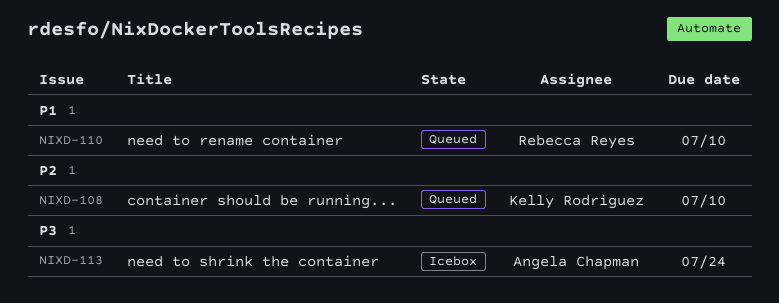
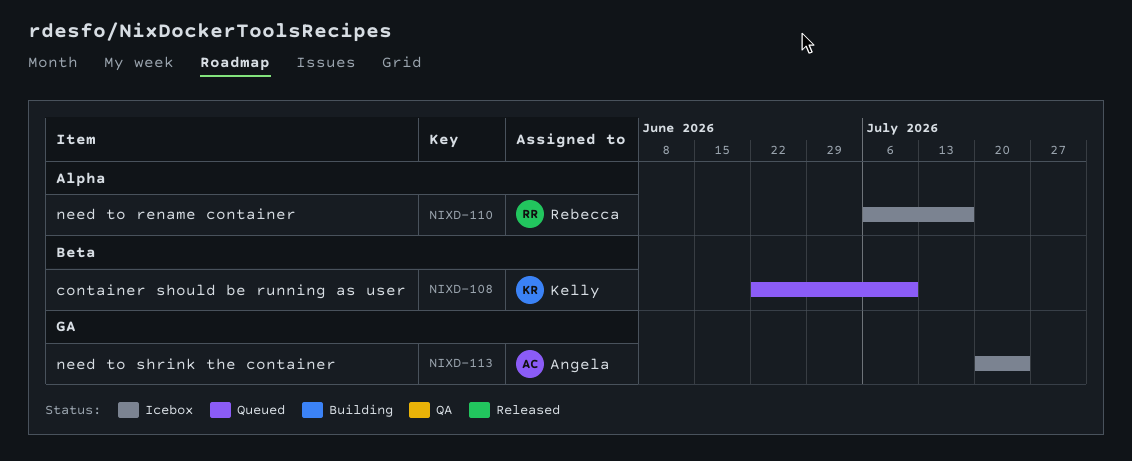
NIXD-110, status: Queued -> Icebox
NIXD-110, due: Jul 10 -> Jul 17

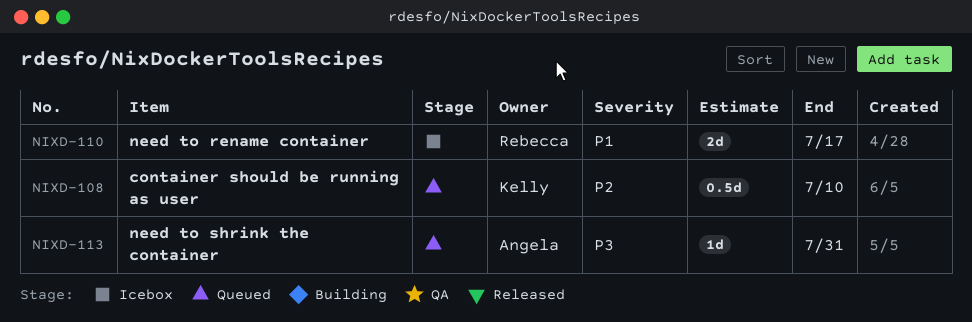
NIXD-113, status: Icebox -> Queued
NIXD-113, due: Jul 24 -> Jul 31

